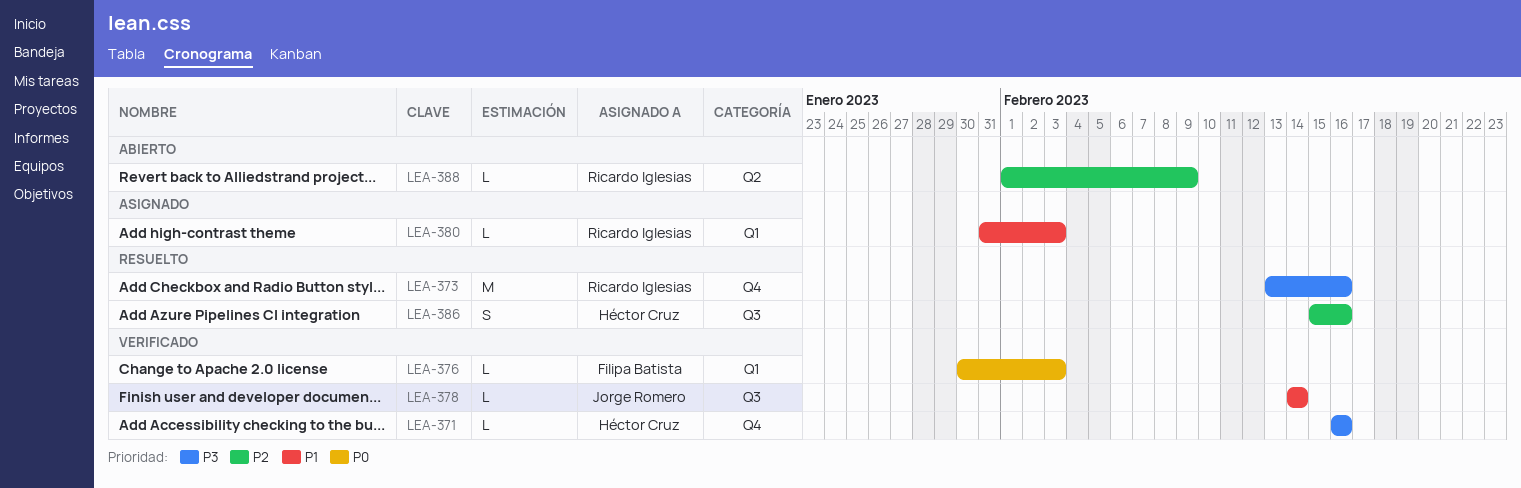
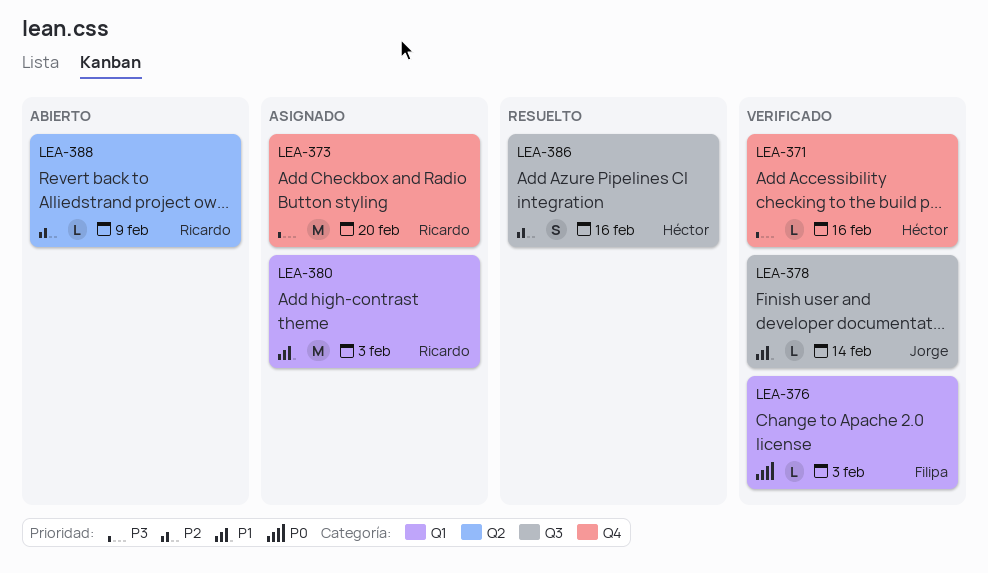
LEA-373, status: Resuelto -> Asignado
LEA-373, due: Feb 16 -> Feb 20
LEA-380, estimate: L -> M

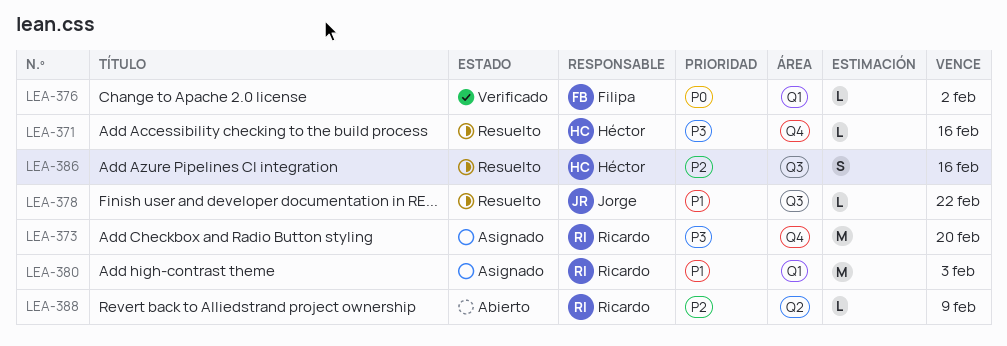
LEA-371, status: Verificado -> Resuelto
LEA-376, due: Feb 3 -> Feb 2
LEA-378, status: Verificado -> Resuelto
LEA-378, due: Feb 14 -> Feb 22

